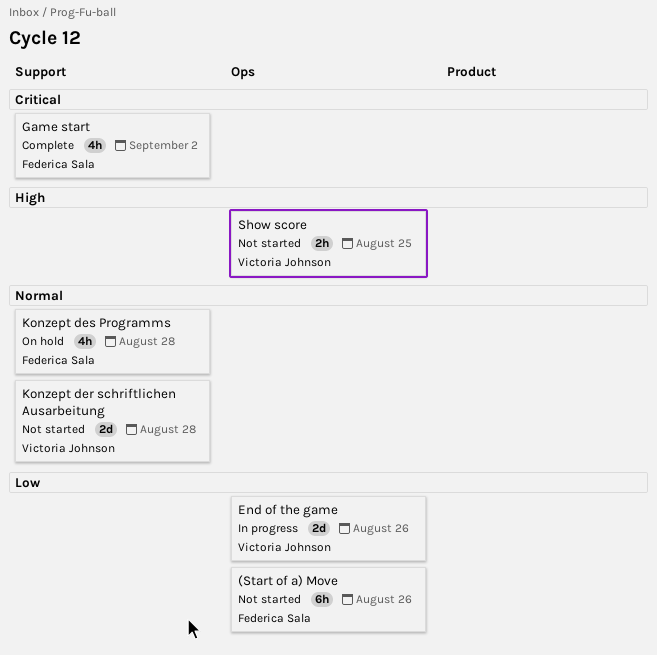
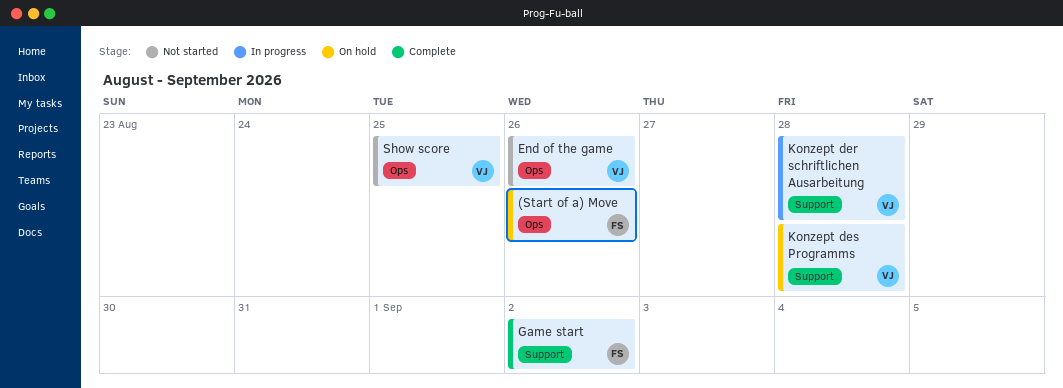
(Start of a) Move, status: Not started -> On hold
End of the game, status: In progress -> Not started
Konzept der schriftlichen Ausarbeitung, status: Not started -> In progress
Konzept des Programms, owner: Federica Sala -> Victoria Johnson

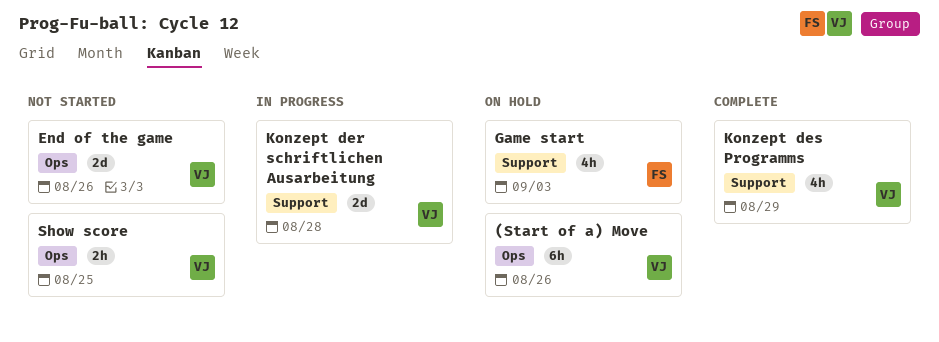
(Start of a) Move, owner: FS -> VJ
Game start, status: Complete -> On hold
Game start, due: Sep 2 -> Sep 3
Konzept des Programms, status: On hold -> Complete
Konzept des Programms, due: Aug 28 -> Aug 29

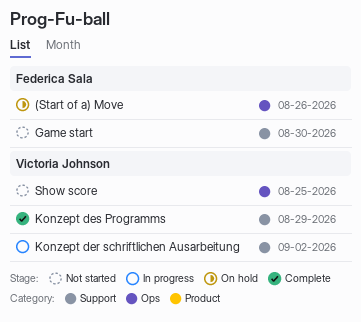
(Start of a) Move, owner: Victoria Johnson -> Federica Sala
End of the game: present -> none
Game start, status: On hold -> Not started
Game start, due: Sep 3 -> Aug 30
Konzept der schriftlichen Ausarbeitung, due: Aug 28 -> Sep 2

